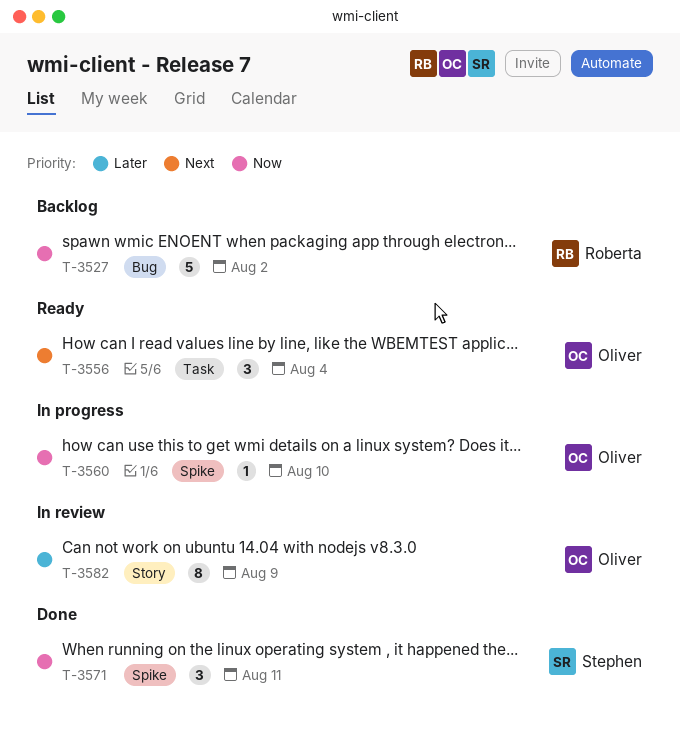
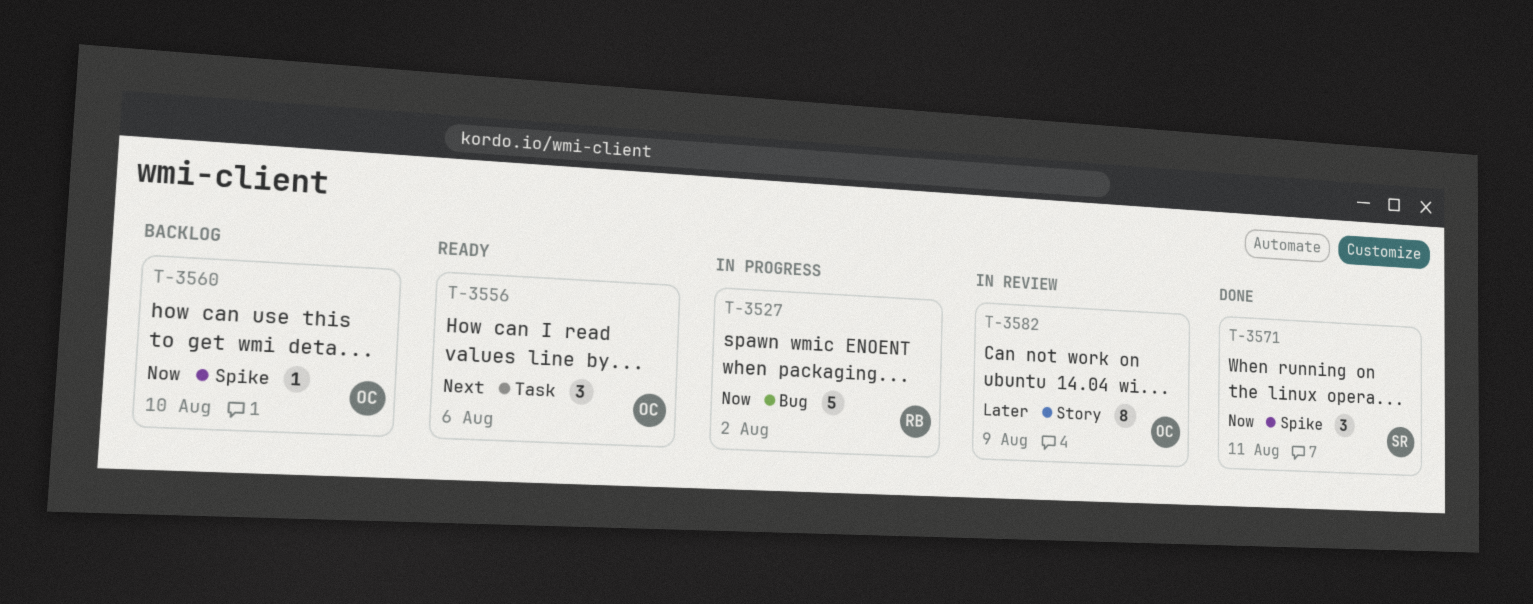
T-3527, status: Backlog -> In progress
T-3556, due: Aug 4 -> Aug 6
T-3560, status: In progress -> Backlog

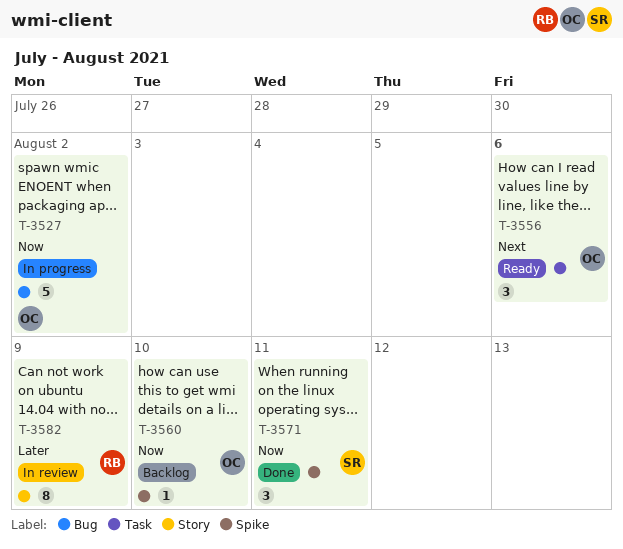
T-3527, owner: RB -> OC
T-3582, owner: OC -> RB

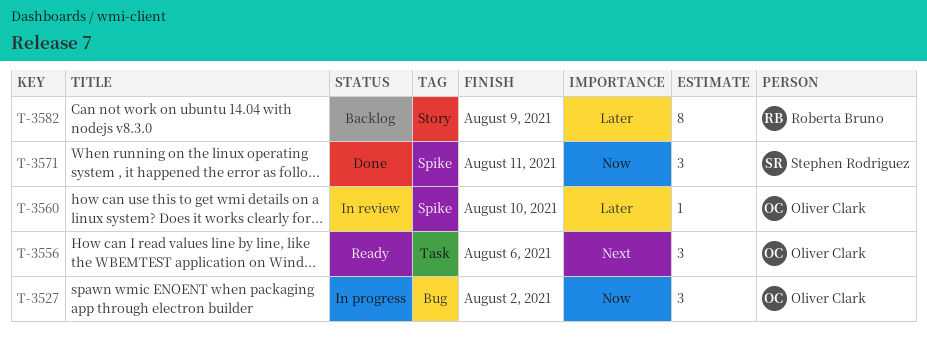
T-3527, estimate: 5 -> 3
T-3560, status: Backlog -> In review
T-3560, priority: Now -> Later
T-3582, status: In review -> Backlog

